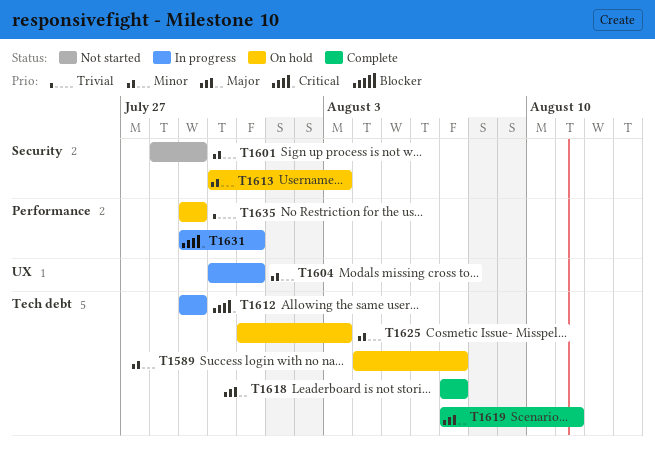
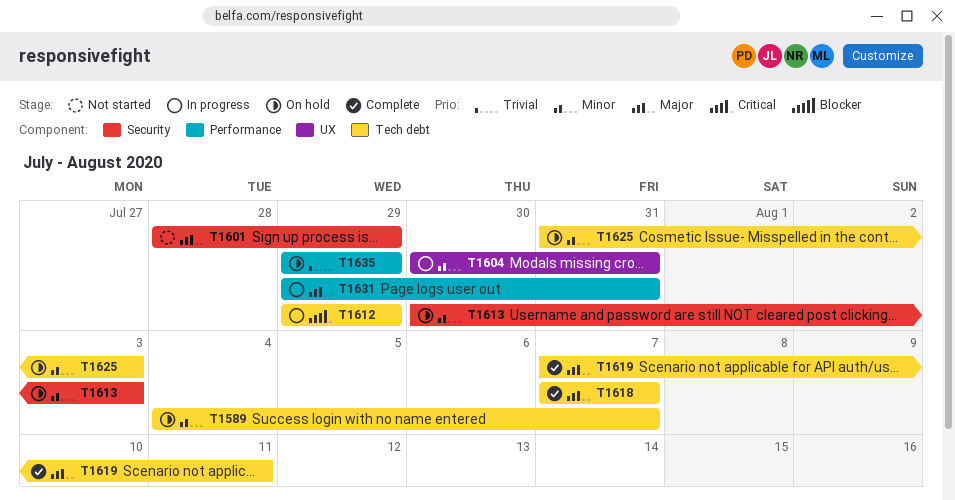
T1601, priority: Minor -> Major
T1631, priority: Critical -> Major

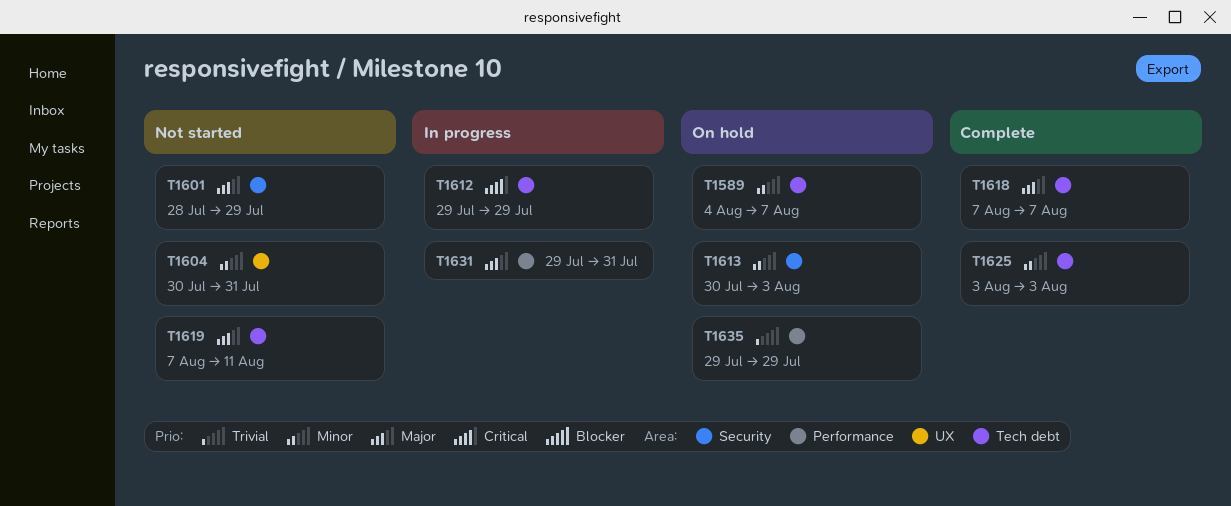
T1604, status: In progress -> Not started
T1619, status: Complete -> Not started
T1625, status: On hold -> Complete
T1625, start: Jul 31 -> Aug 3

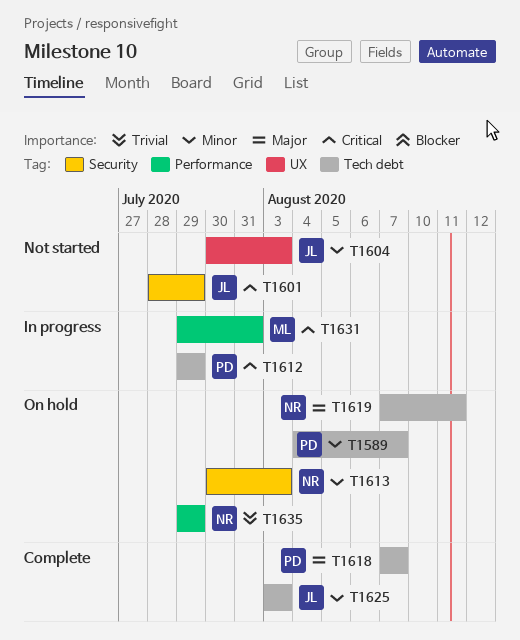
T1601, priority: Major -> Critical
T1604, due: Jul 31 -> Aug 3
T1619, status: Not started -> On hold
T1631, priority: Major -> Critical

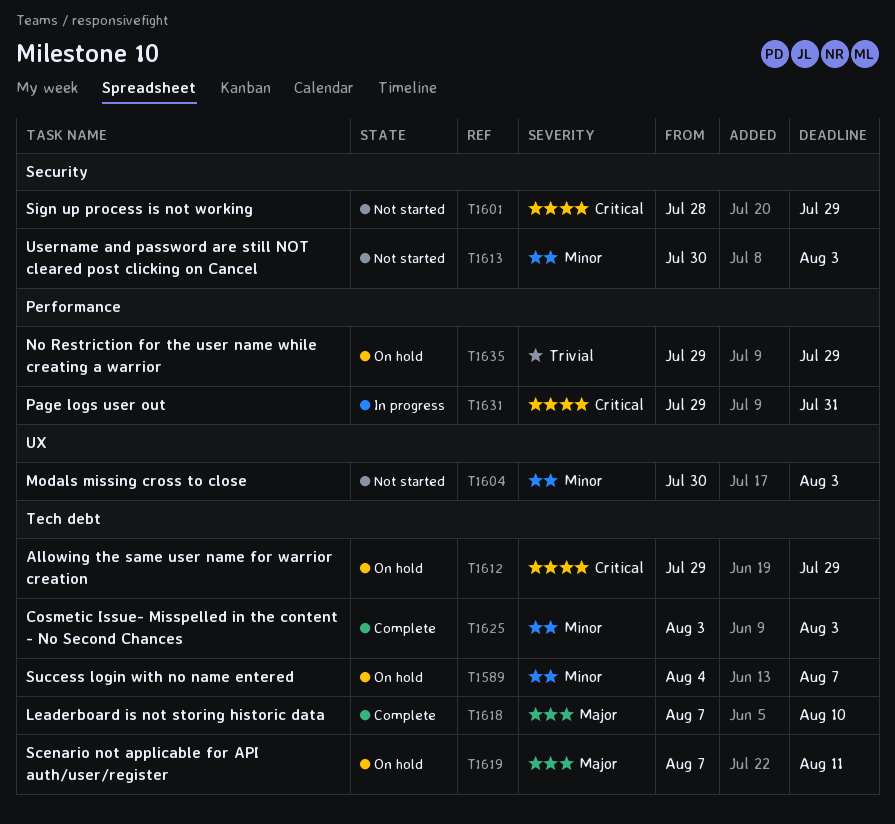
T1612, status: In progress -> On hold
T1613, status: On hold -> Not started
T1618, due: Aug 7 -> Aug 10

